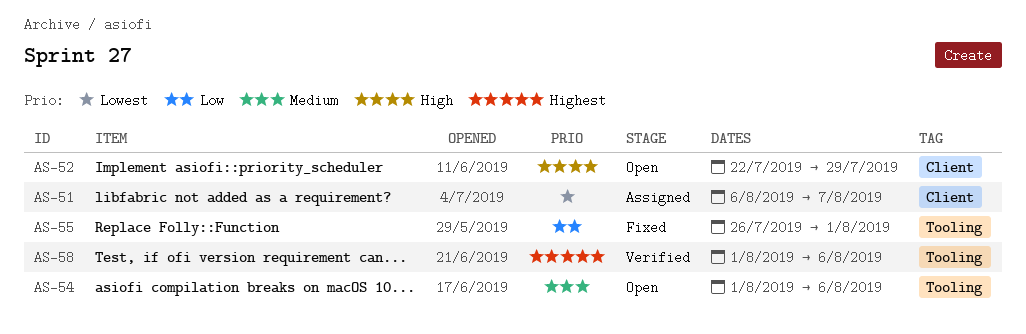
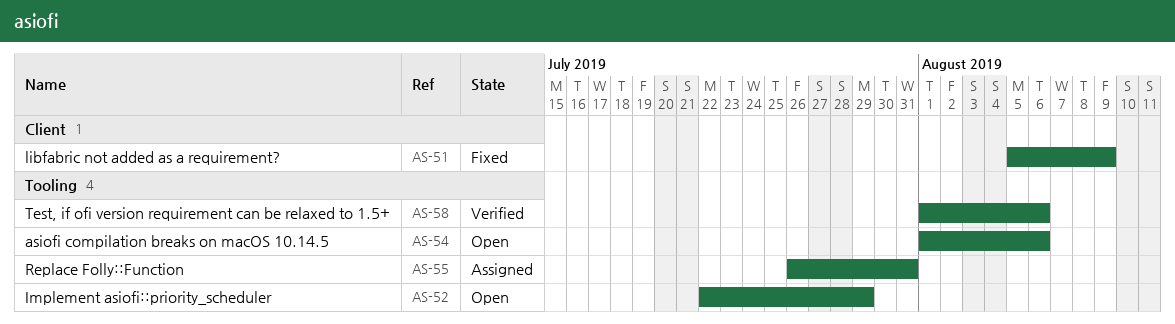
AS-51, status: Assigned -> Fixed
AS-51, start: Aug 6 -> Aug 5
AS-51, due: Aug 7 -> Aug 9
AS-52, label: Client -> Tooling
AS-55, status: Fixed -> Assigned
AS-55, due: Aug 1 -> Jul 31

